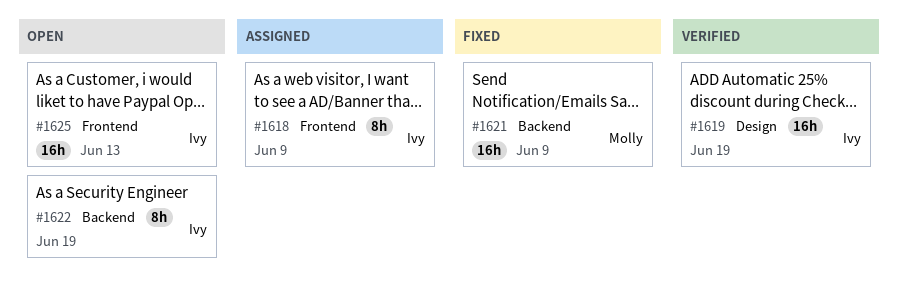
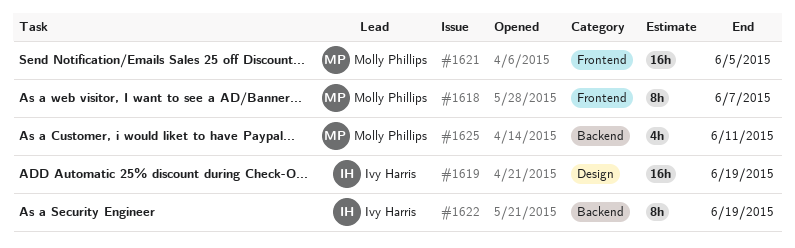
#1618, owner: Ivy Harris -> Molly Phillips
#1618, due: Jun 9 -> Jun 7
#1621, label: Backend -> Frontend
#1621, due: Jun 9 -> Jun 5
#1625, owner: Ivy Harris -> Molly Phillips
#1625, label: Frontend -> Backend
#1625, estimate: 16h -> 4h
#1625, due: Jun 13 -> Jun 11

